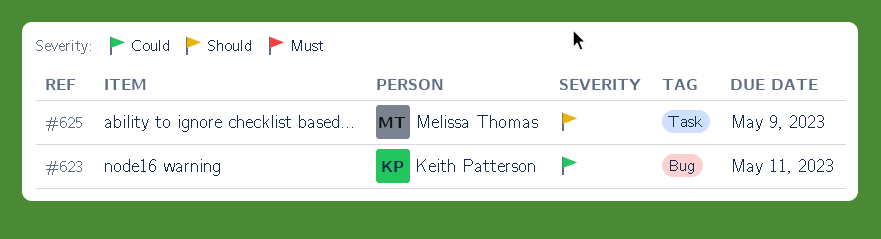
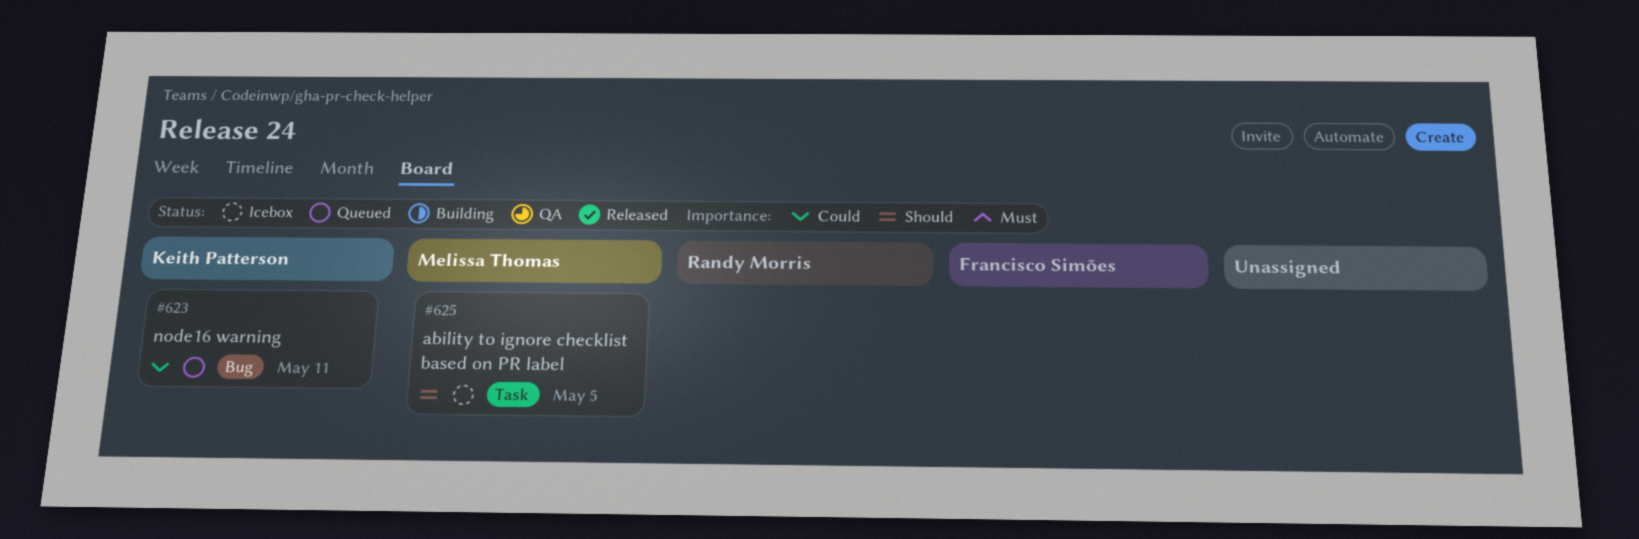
#625, due: May 9 -> May 5

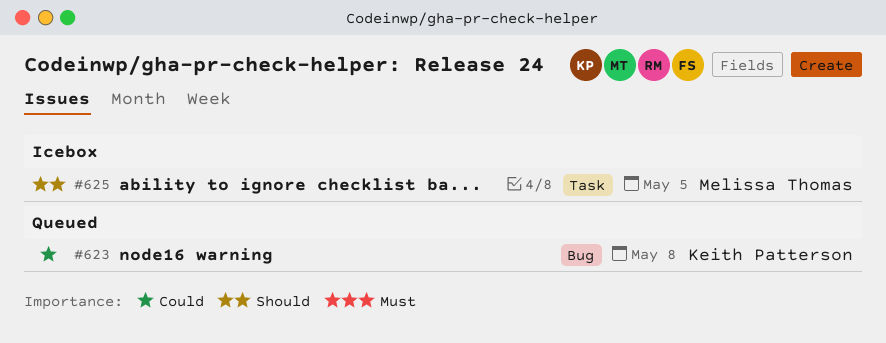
#623, due: May 11 -> May 8

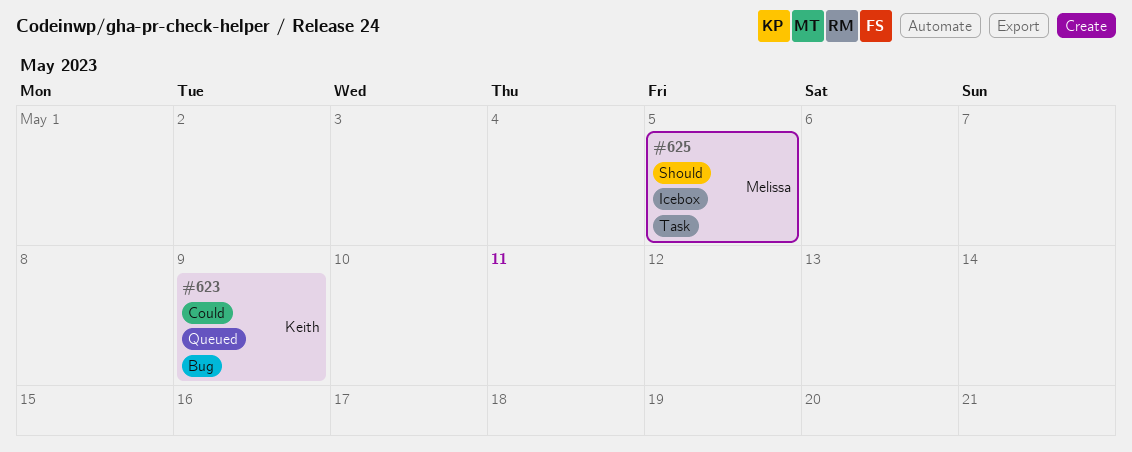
#623, due: May 8 -> May 9

